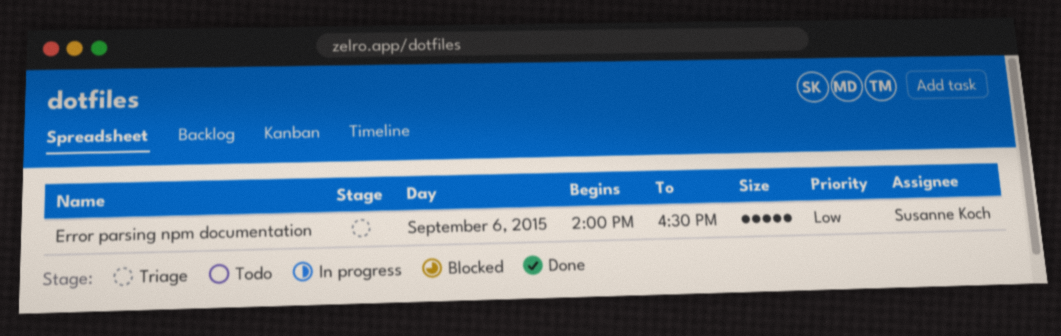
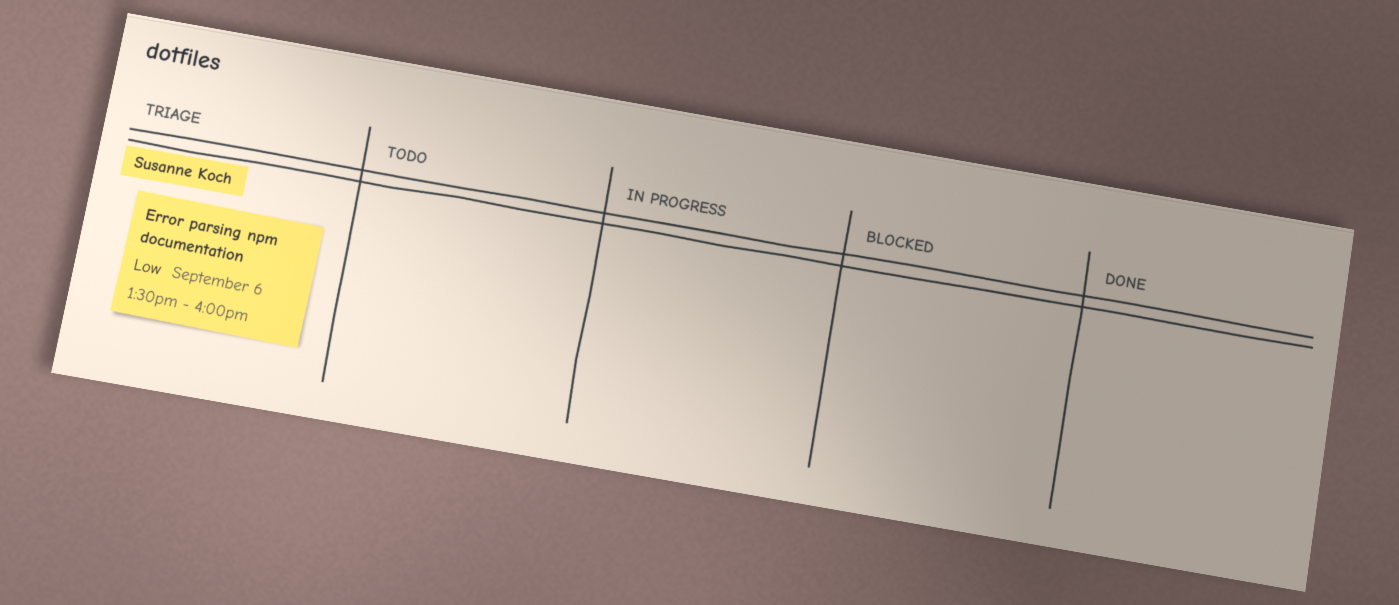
Error parsing npm documentation, begins: 14:00 -> 13:30
Error parsing npm documentation, ends: 16:30 -> 16:00

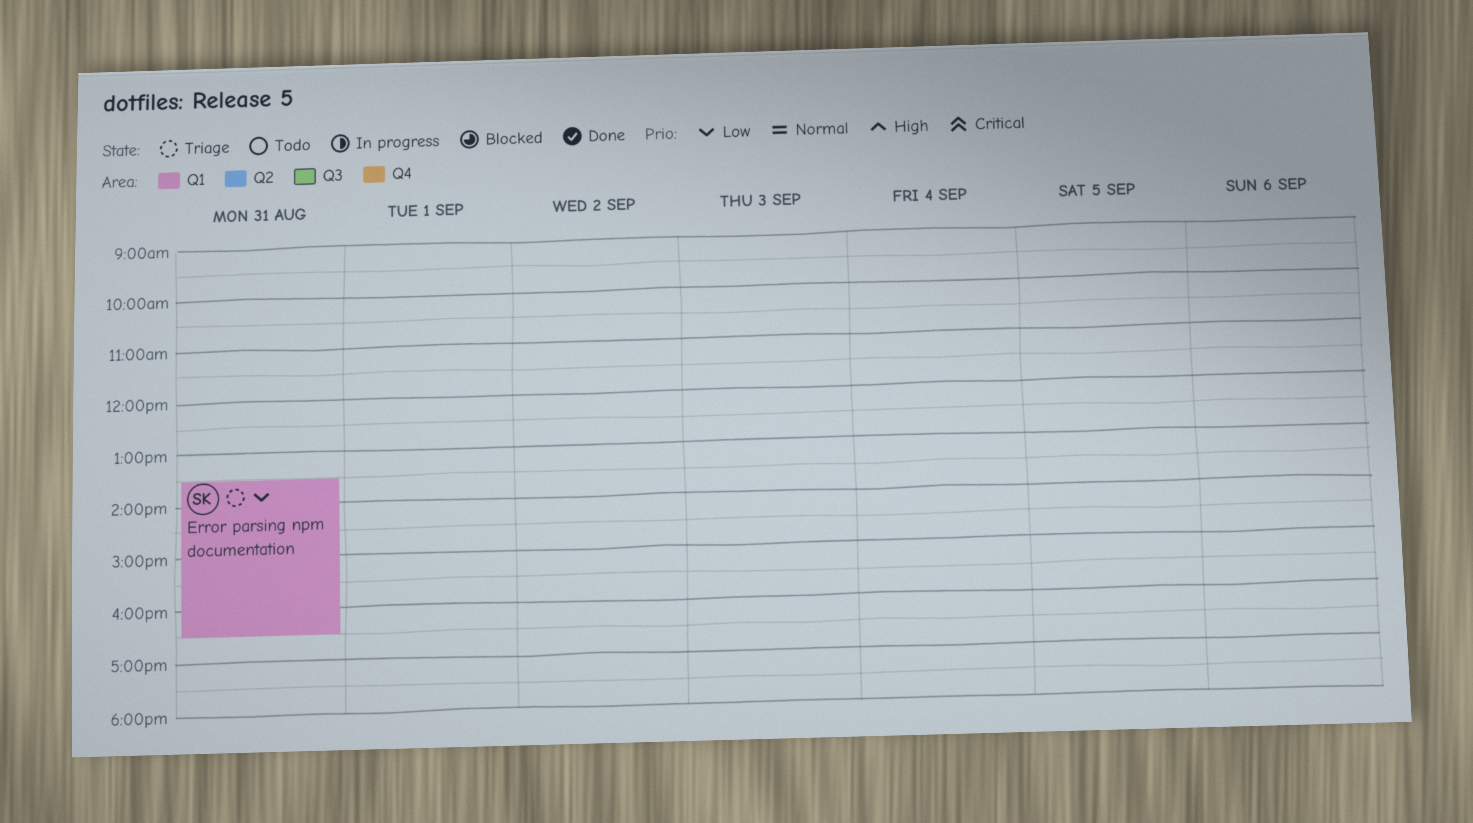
Error parsing npm documentation, day: Sep 6 -> Aug 31
Error parsing npm documentation, ends: 16:00 -> 16:30

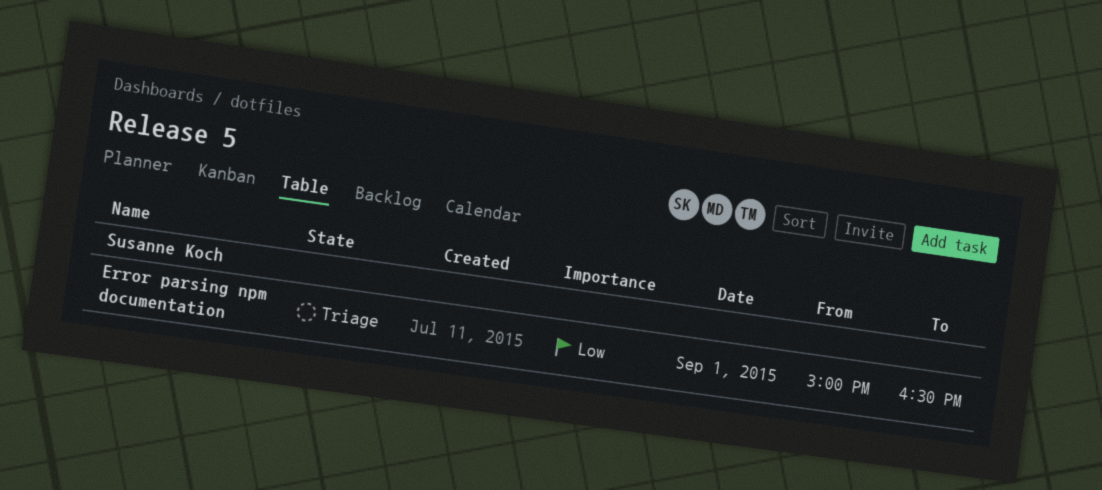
Error parsing npm documentation, day: Aug 31 -> Sep 1
Error parsing npm documentation, begins: 13:30 -> 15:00

